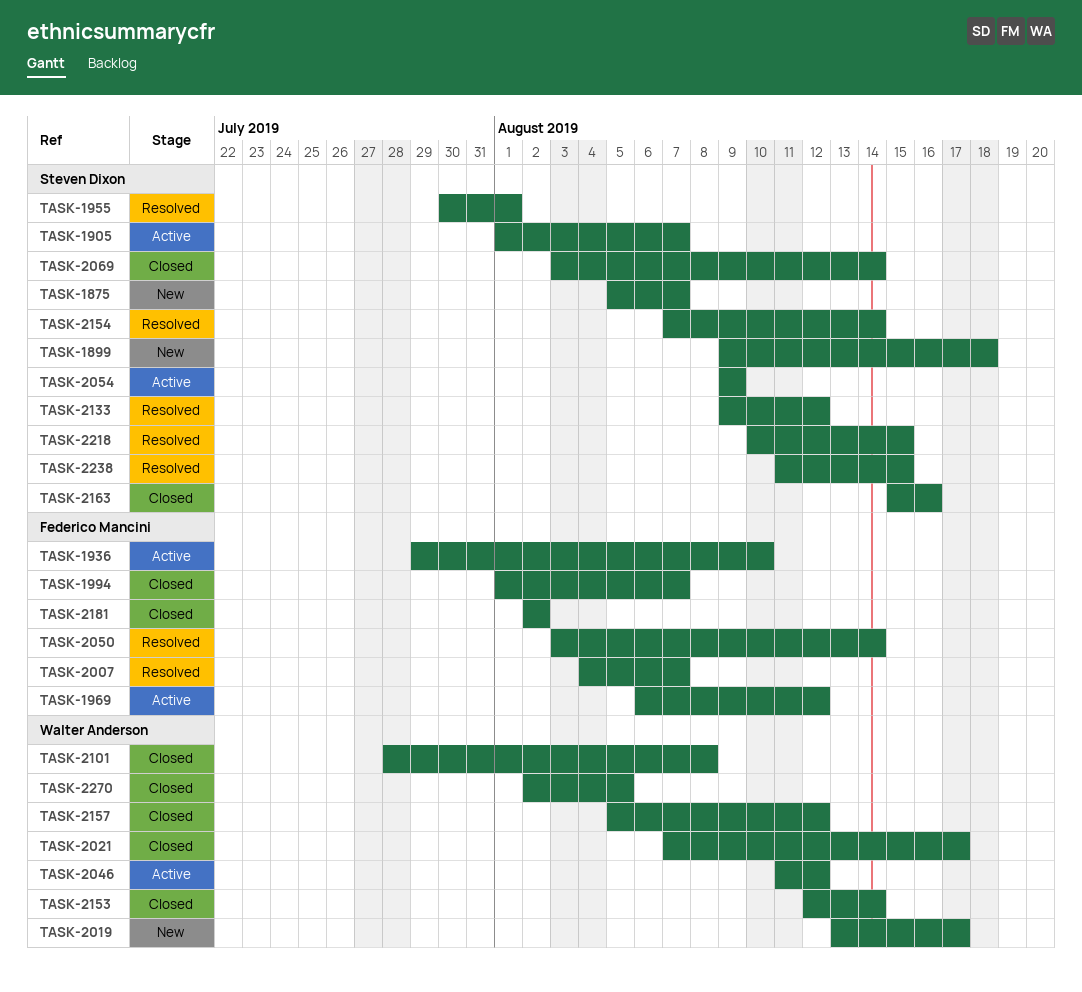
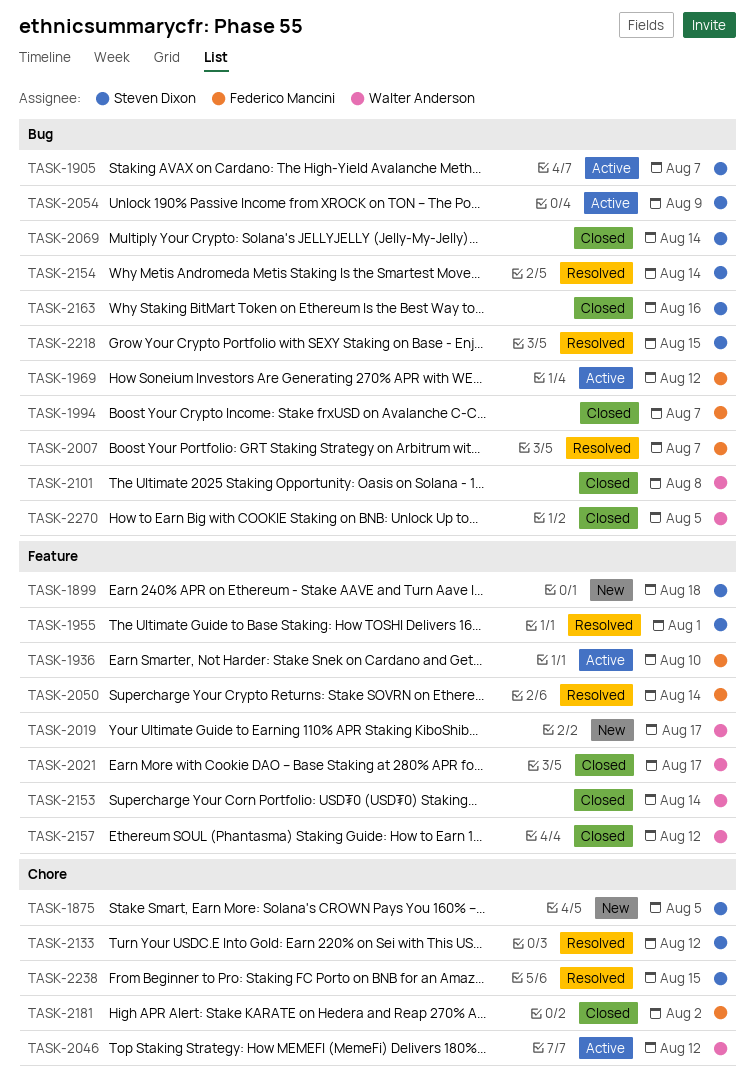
TASK-1875, due: Aug 7 -> Aug 5

